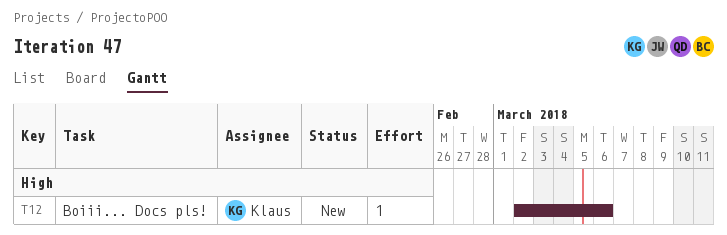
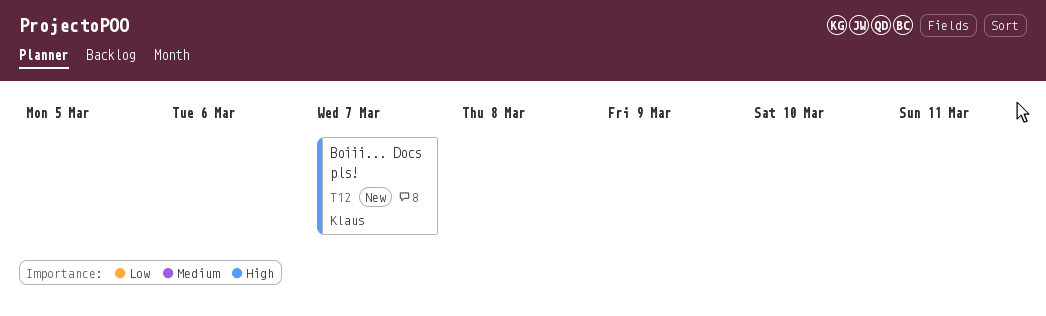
T12, due: Mar 6 -> Mar 7

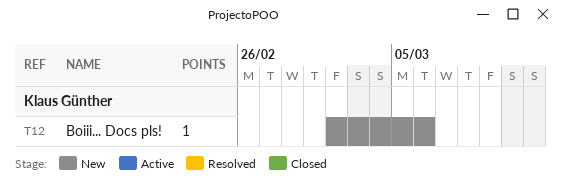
T12, due: Mar 7 -> Mar 6

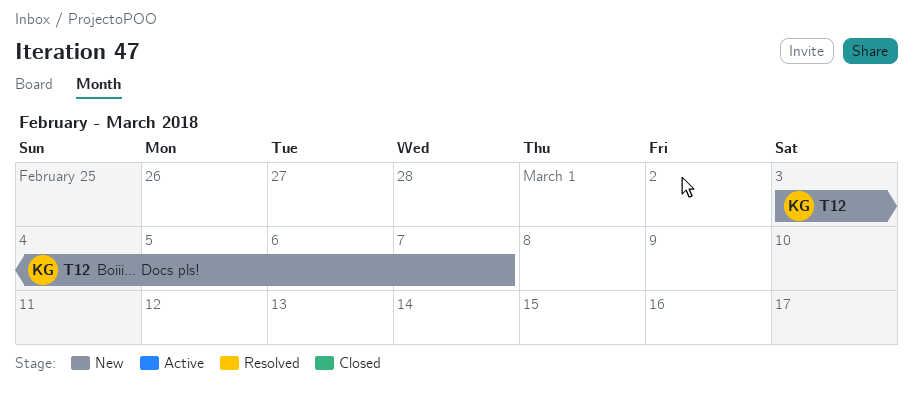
T12, start: Mar 2 -> Mar 3
T12, due: Mar 6 -> Mar 7

